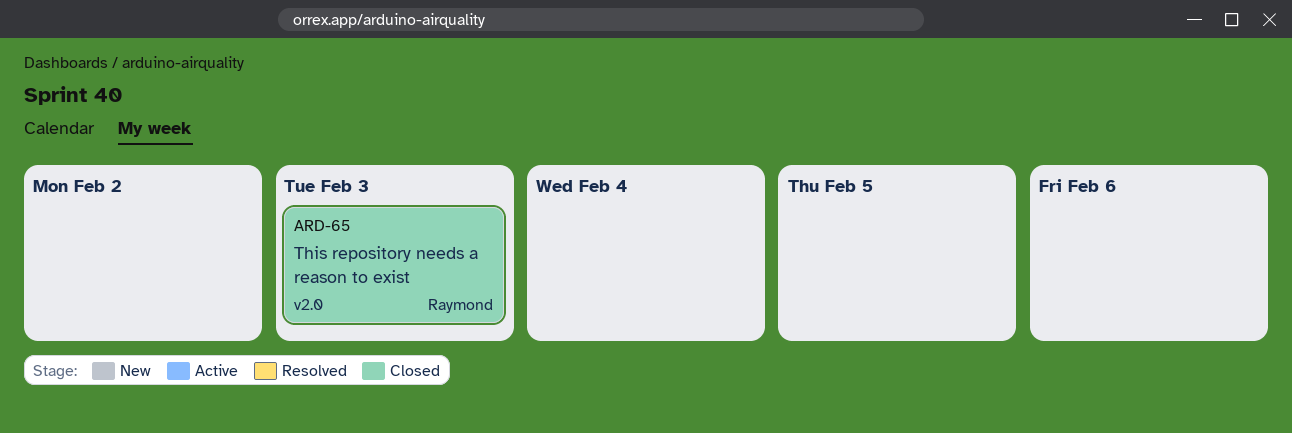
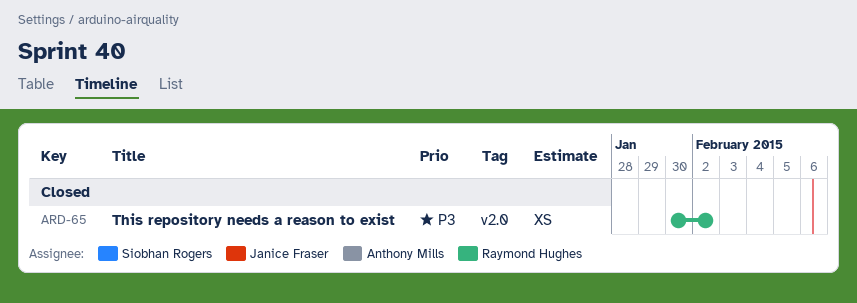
ARD-65, due: Feb 3 -> Feb 2

